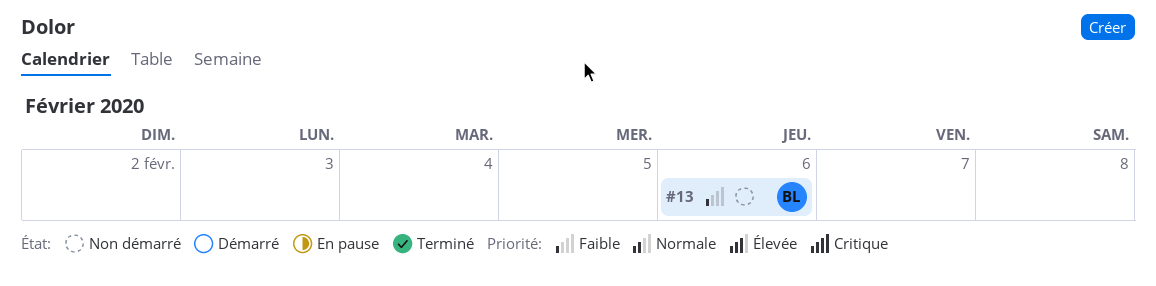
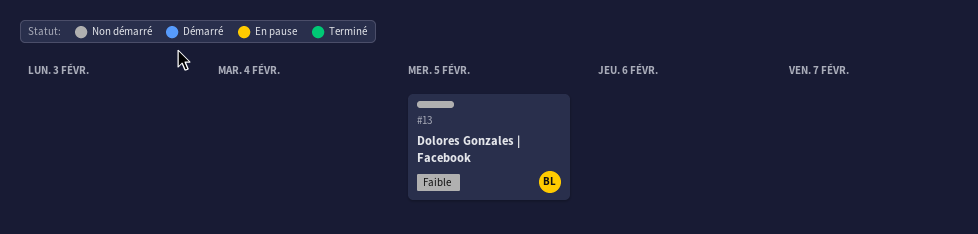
#13, due: Feb 6 -> Feb 5

